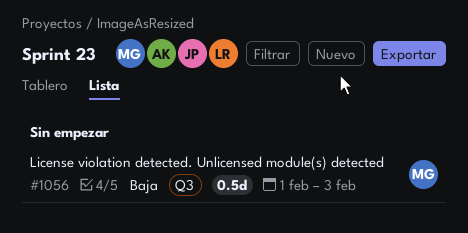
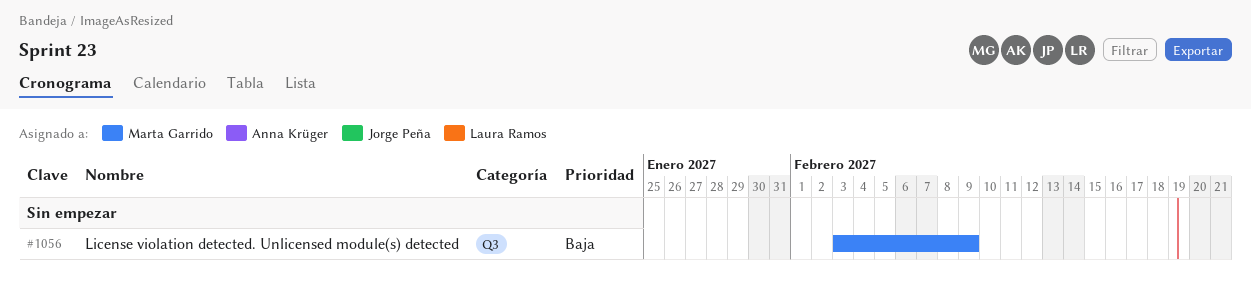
#1056, start: Feb 1 -> Feb 3
#1056, due: Feb 3 -> Feb 9

